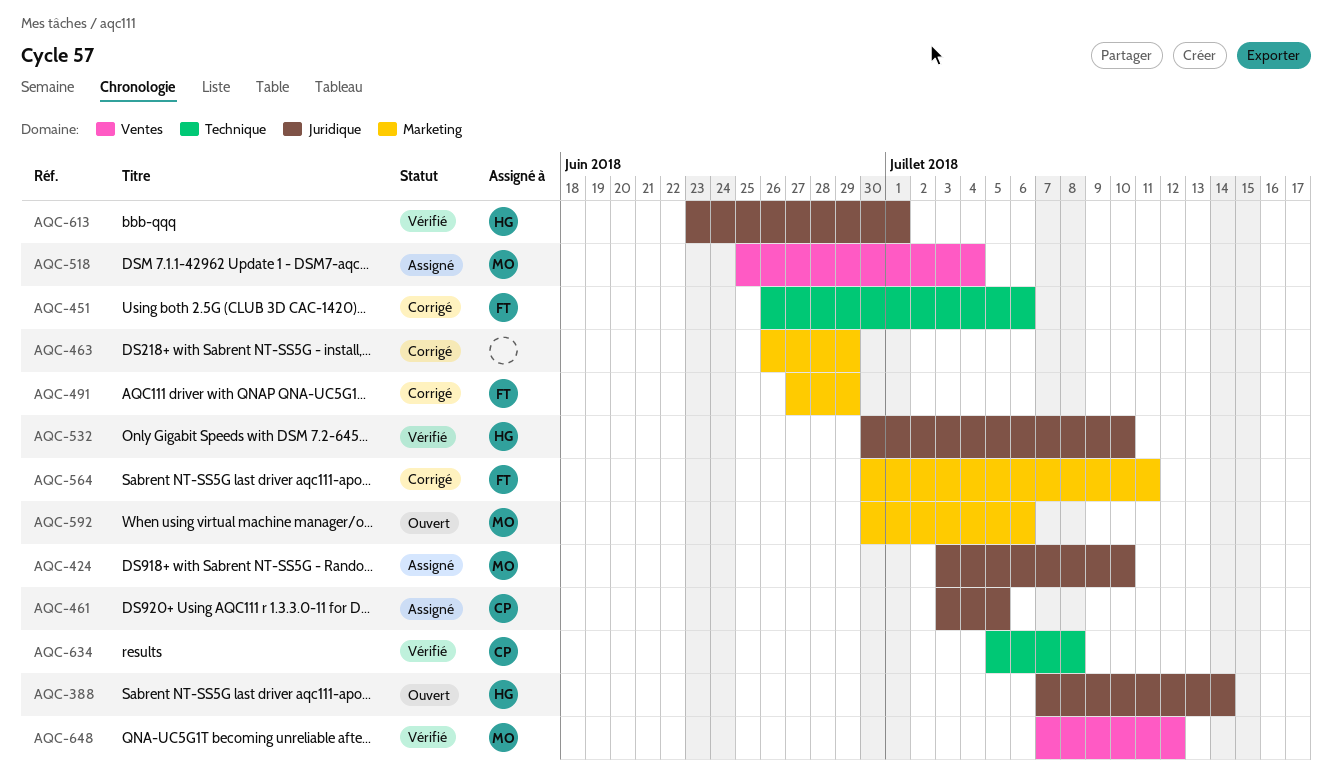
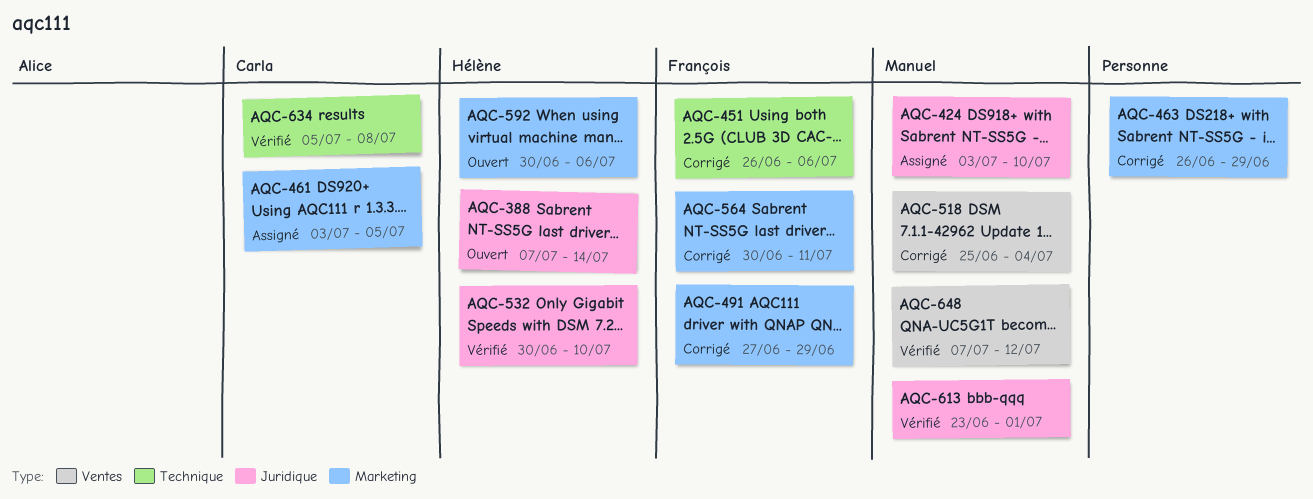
AQC-461, label: Juridique -> Marketing
AQC-518, status: Assigné -> Corrigé
AQC-592, owner: Manuel -> Hélène
AQC-613, owner: Hélène -> Manuel

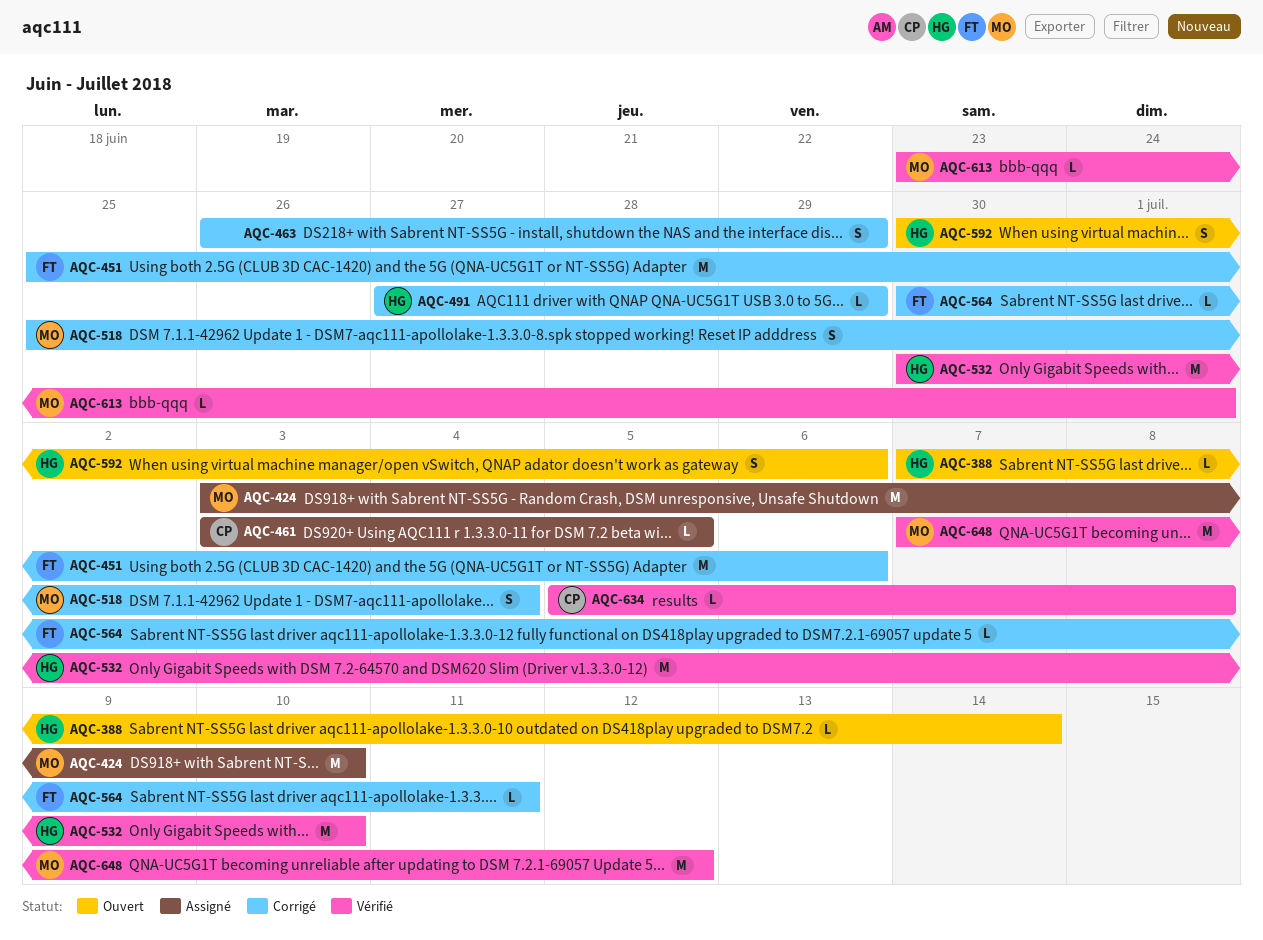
AQC-451, start: Jun 26 -> Jun 25
AQC-491, owner: François -> Hélène

